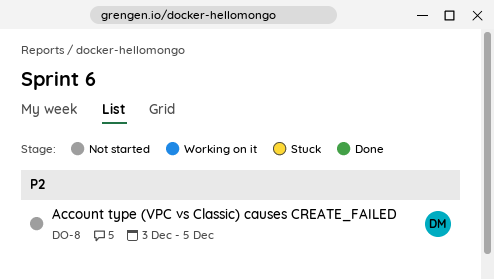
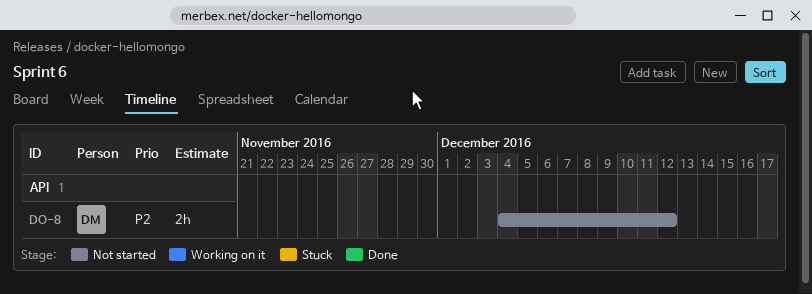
DO-8, start: Dec 3 -> Dec 4
DO-8, due: Dec 5 -> Dec 12

